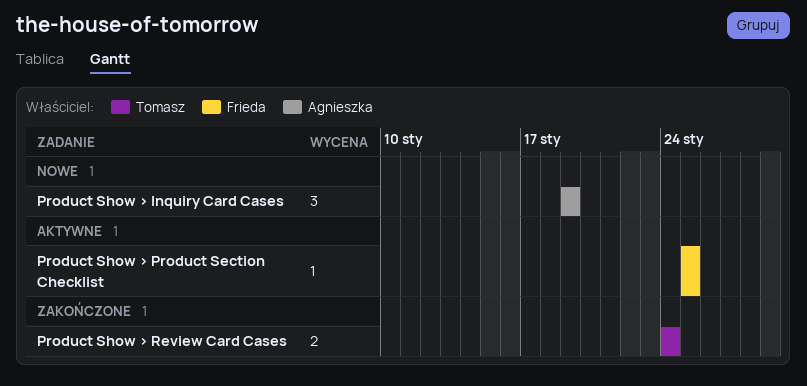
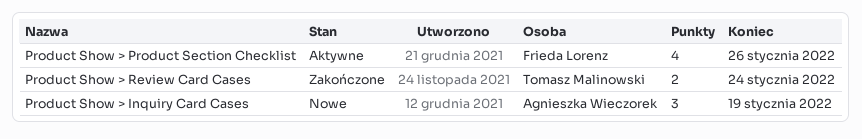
Product Show > Product Section Checklist, estimate: 1 -> 4
Product Show > Product Section Checklist, due: Jan 25 -> Jan 26

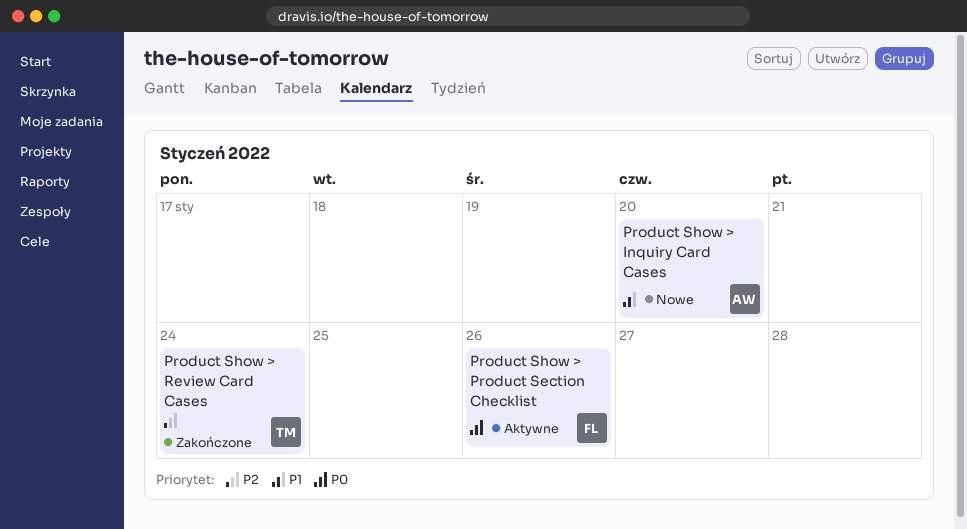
Product Show > Inquiry Card Cases, due: Jan 19 -> Jan 20

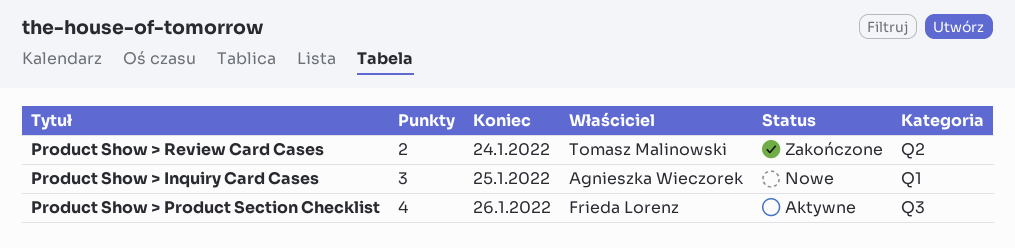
Product Show > Inquiry Card Cases, due: Jan 20 -> Jan 25

